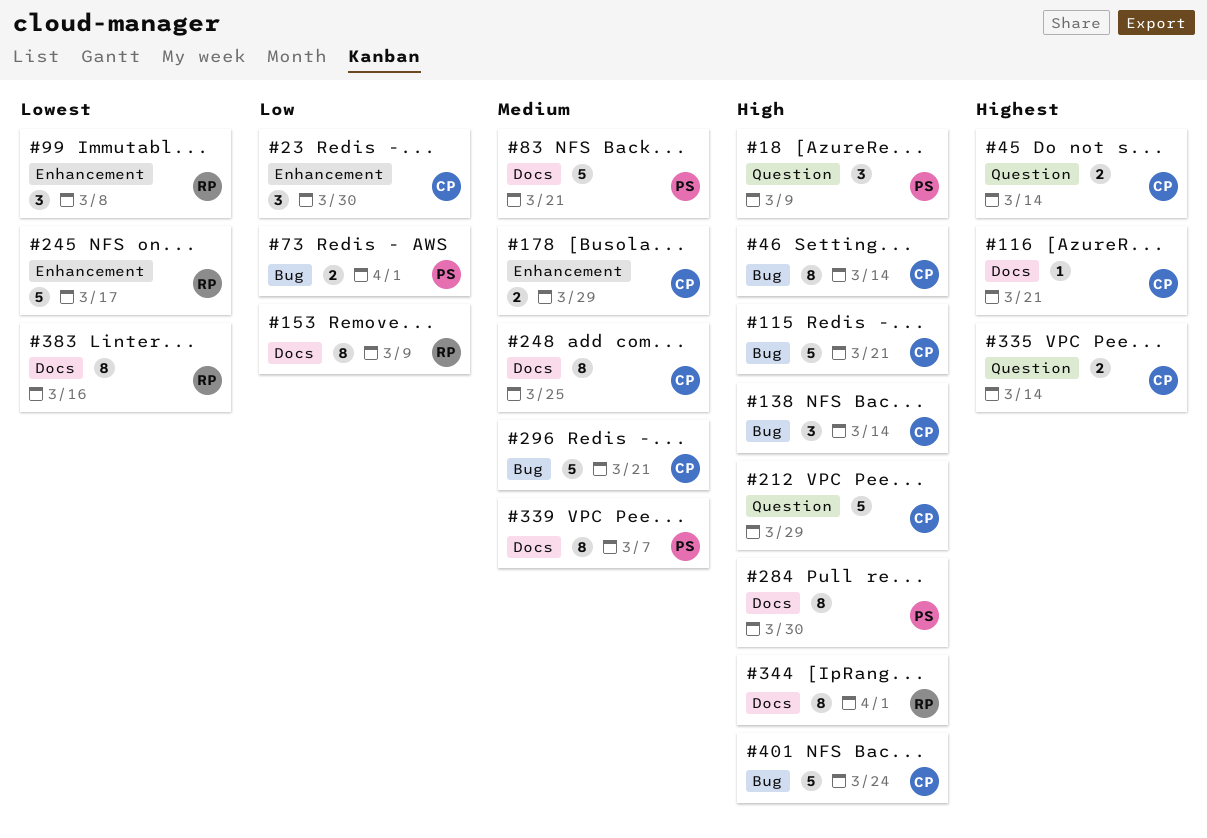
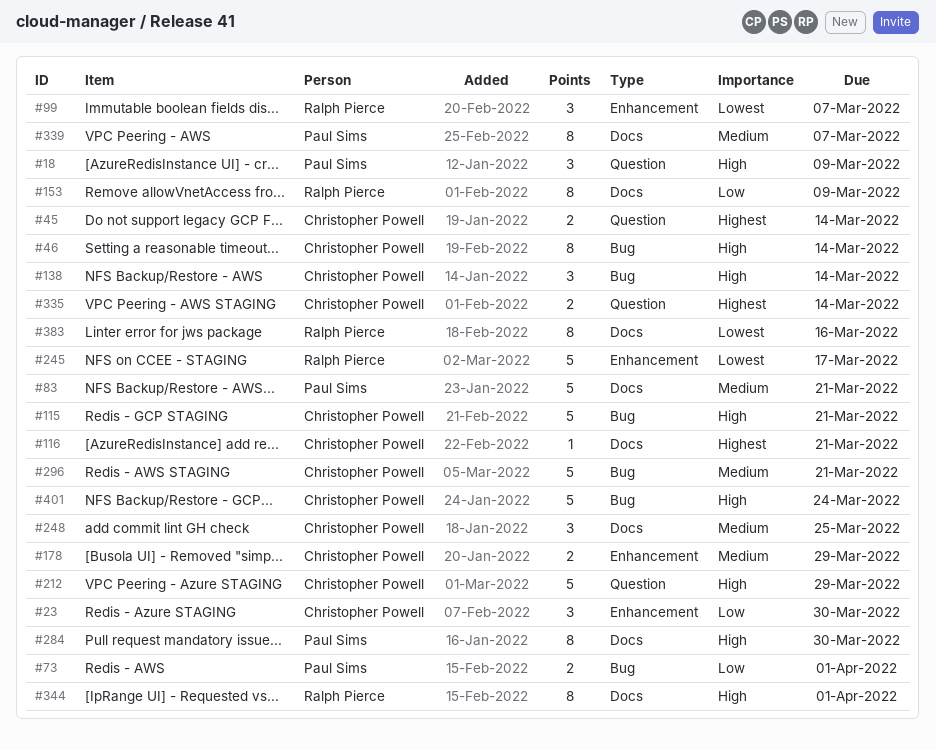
#99, due: Mar 8 -> Mar 7
#248, estimate: 8 -> 3

